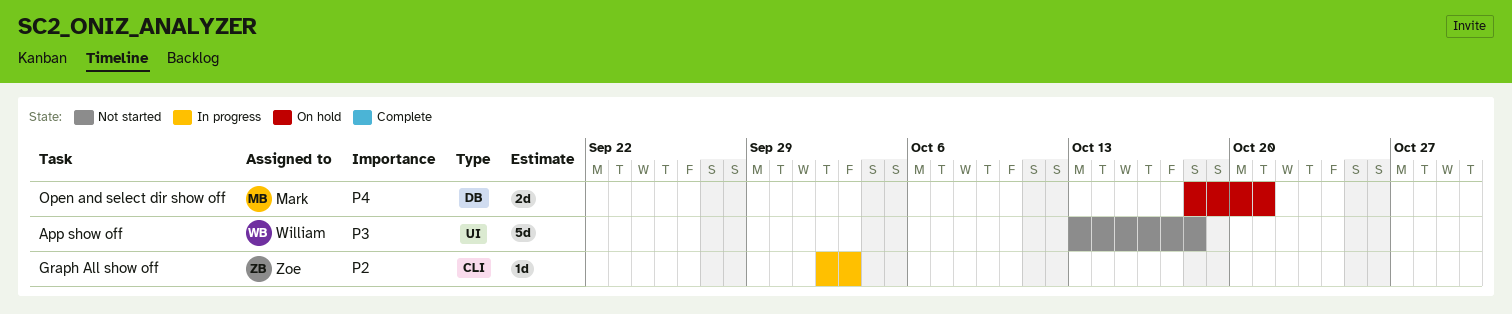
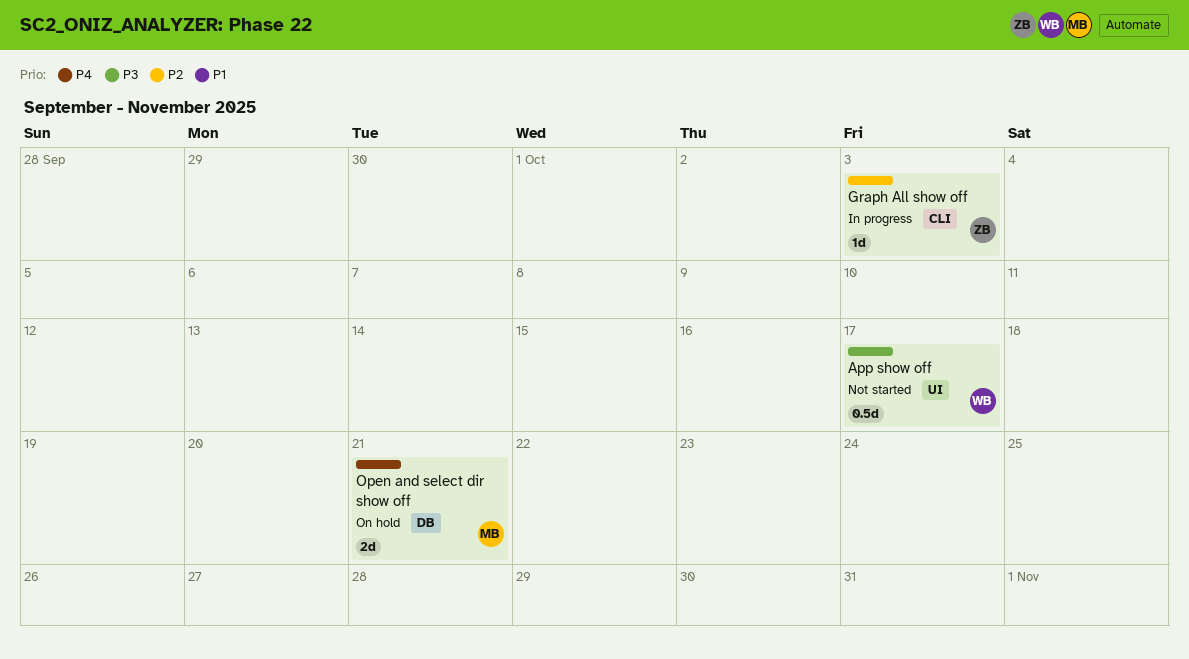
App show off, estimate: 5d -> 0.5d
App show off, due: Oct 18 -> Oct 17

